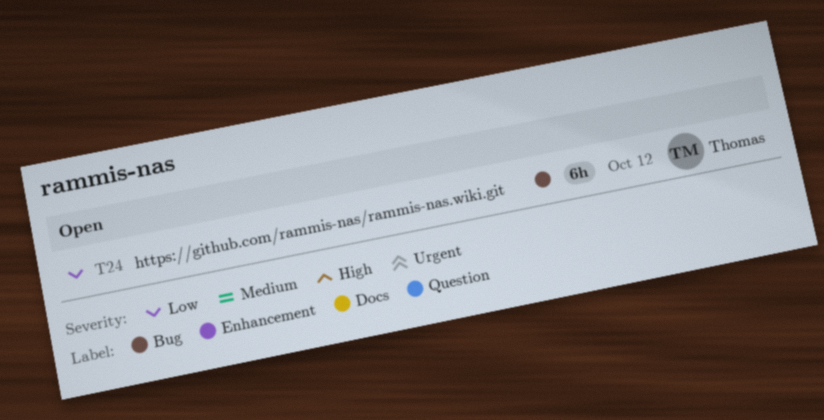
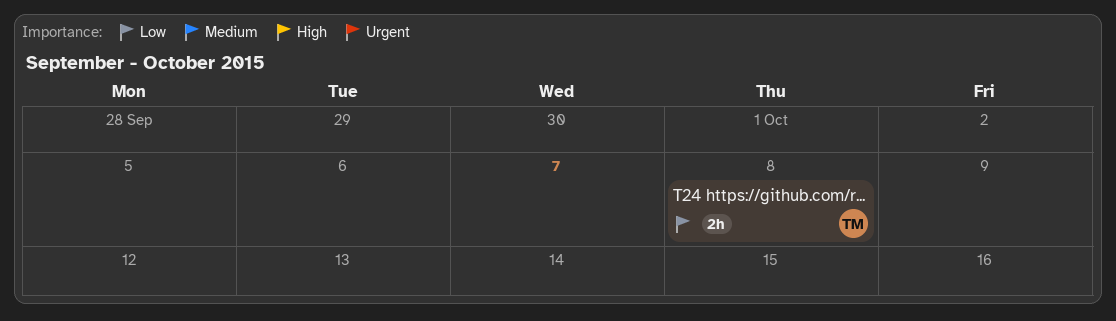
T24, estimate: 6h -> 2h
T24, due: Oct 12 -> Oct 8

